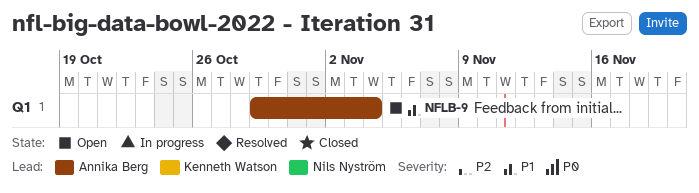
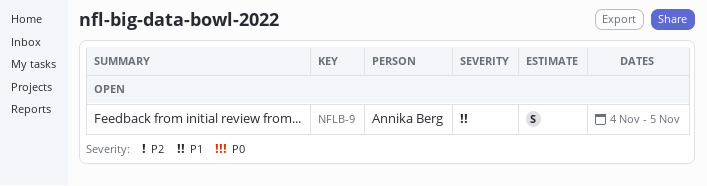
NFLB-9, start: Oct 29 -> Nov 4
NFLB-9, due: Nov 4 -> Nov 5

